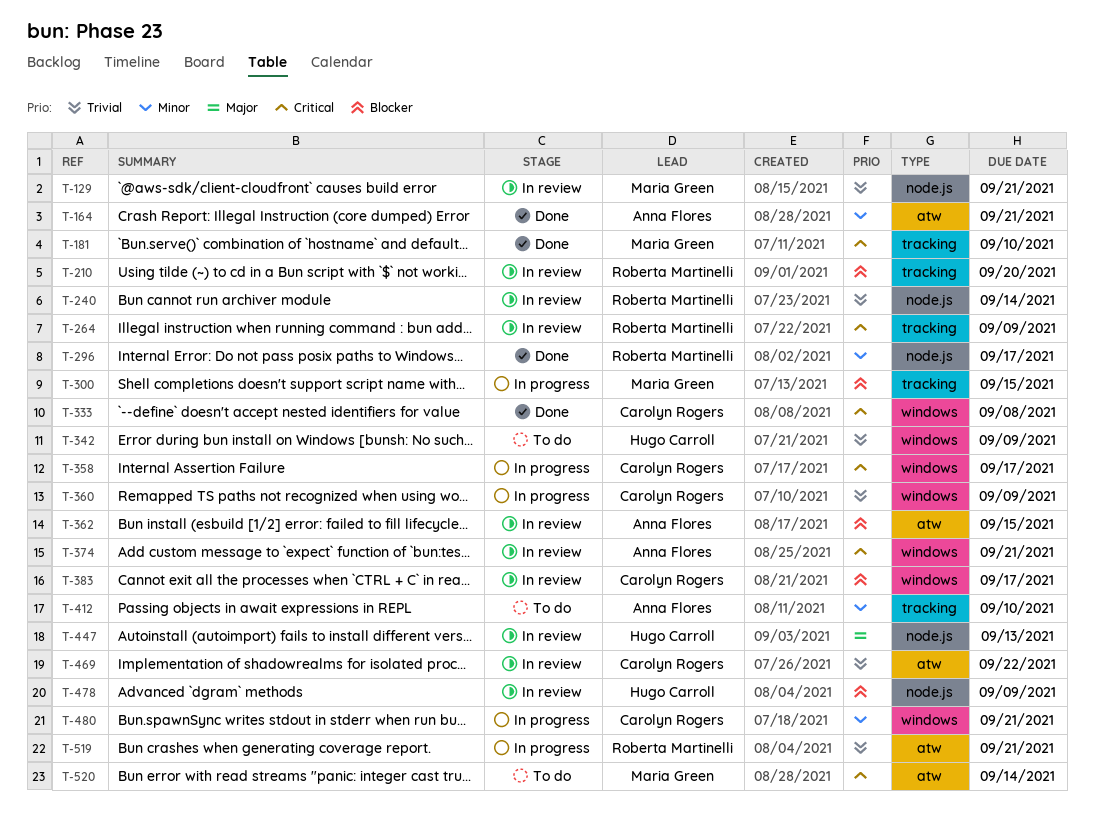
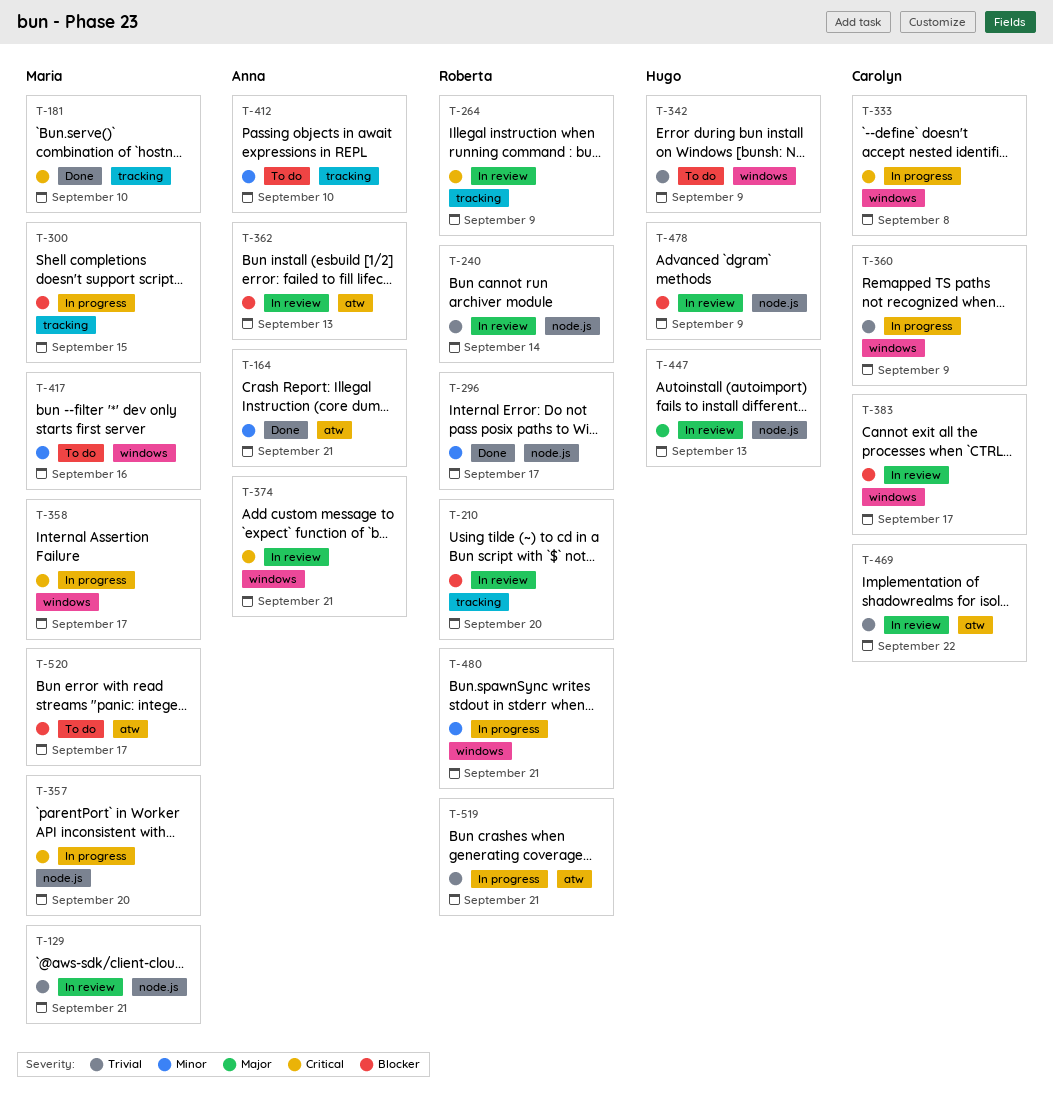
T-333, status: Done -> In progress
T-357: none -> present
T-358, owner: Carolyn Rogers -> Maria Green
T-362, due: Sep 15 -> Sep 13
T-417: none -> present
T-480, owner: Carolyn Rogers -> Roberta Martinelli
T-520, priority: Critical -> Blocker
T-520, due: Sep 14 -> Sep 17

